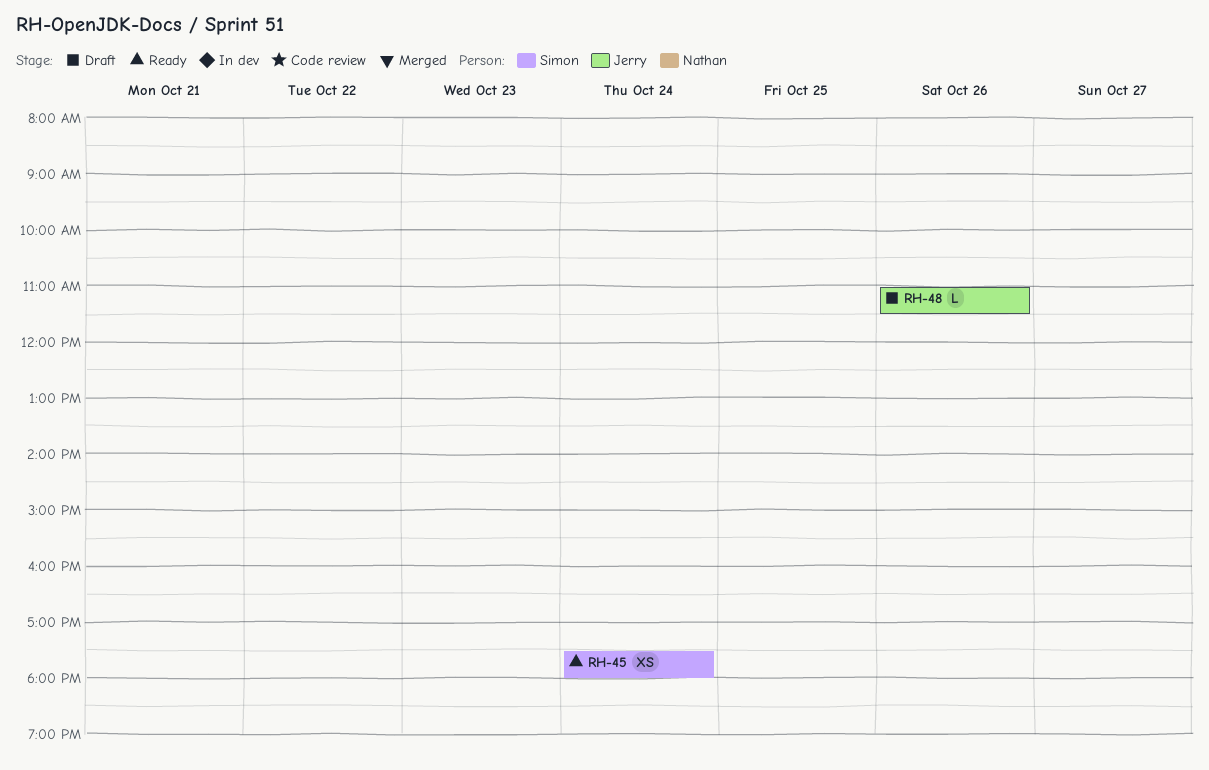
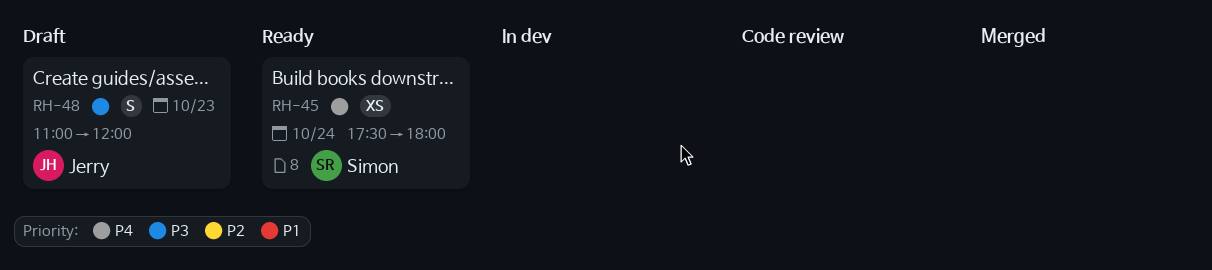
RH-48, estimate: L -> S
RH-48, day: Oct 26 -> Oct 23
RH-48, ends: 11:30 -> 12:00

